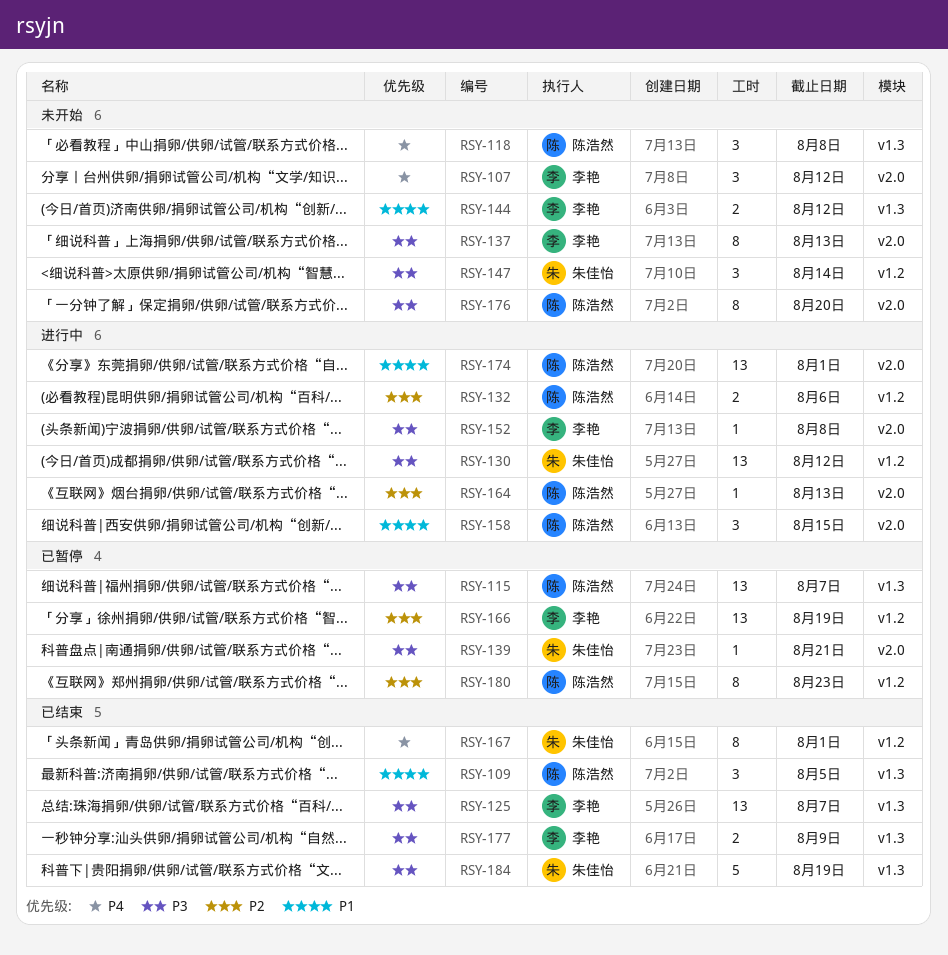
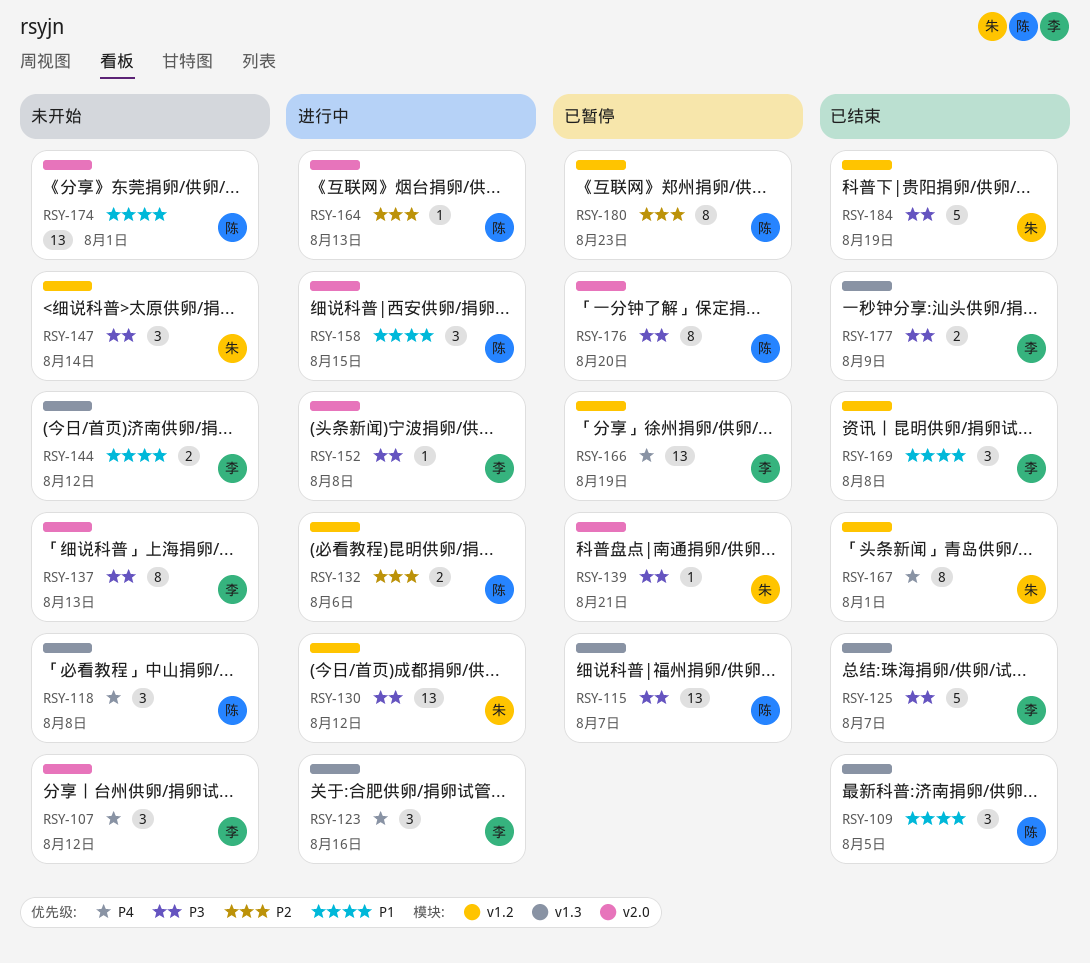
RSY-123: none -> present
RSY-125, estimate: 13 -> 5
RSY-166, priority: P2 -> P4
RSY-169: none -> present
RSY-174, status: 进行中 -> 未开始
RSY-176, status: 未开始 -> 已暂停
RSY-184, label: v1.3 -> v1.2

